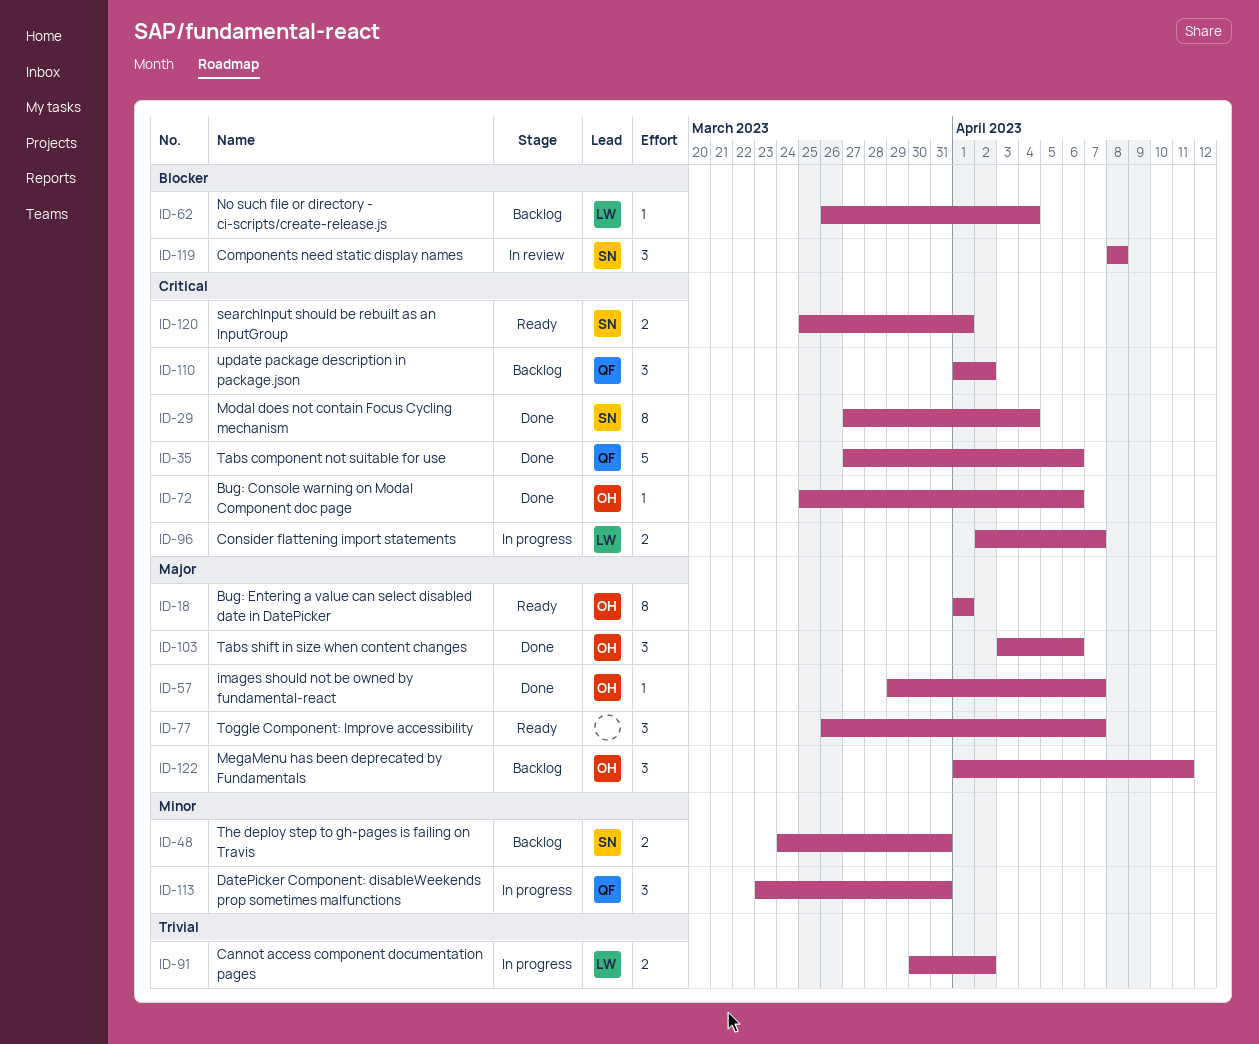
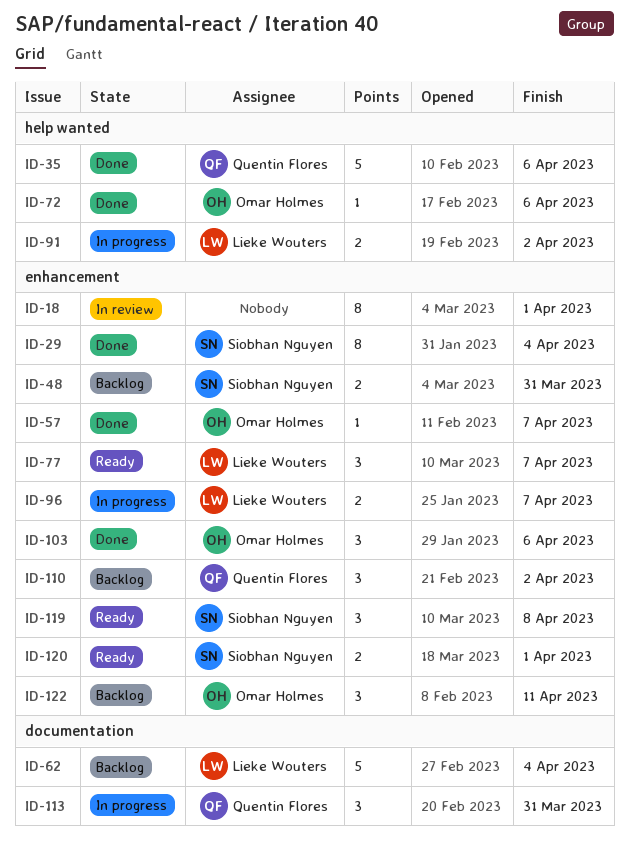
ID-18, status: Ready -> In review
ID-18, owner: Omar Holmes -> none
ID-62, estimate: 1 -> 5
ID-77, owner: none -> Lieke Wouters
ID-119, status: In review -> Ready

